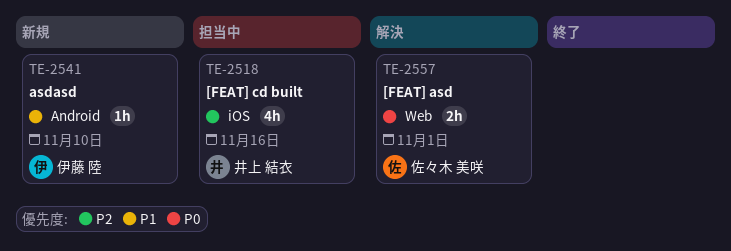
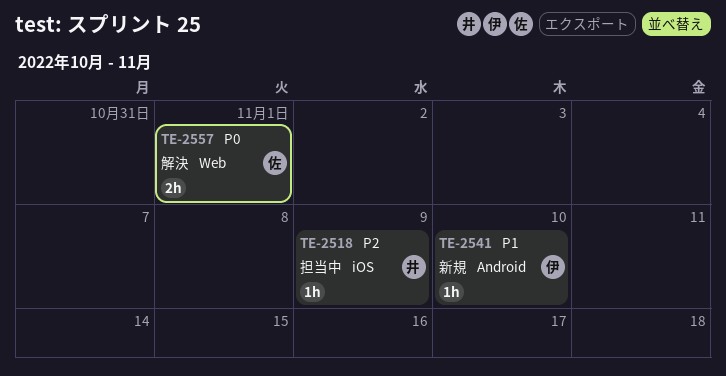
TE-2518, estimate: 4h -> 1h
TE-2518, due: Nov 16 -> Nov 9

